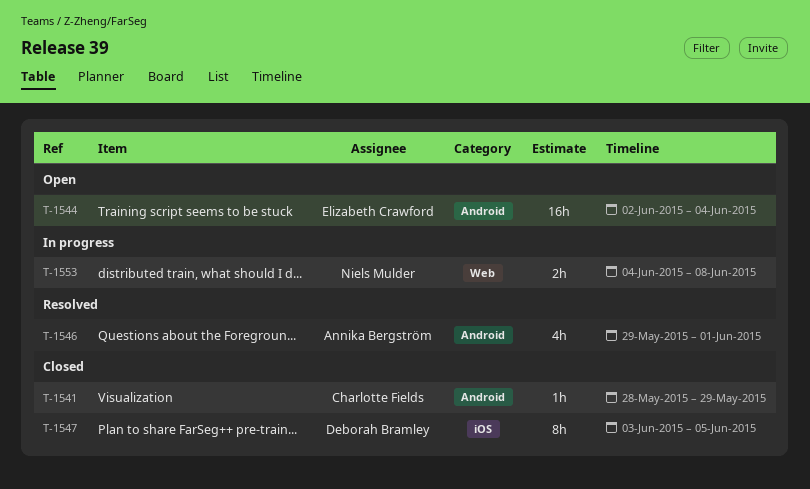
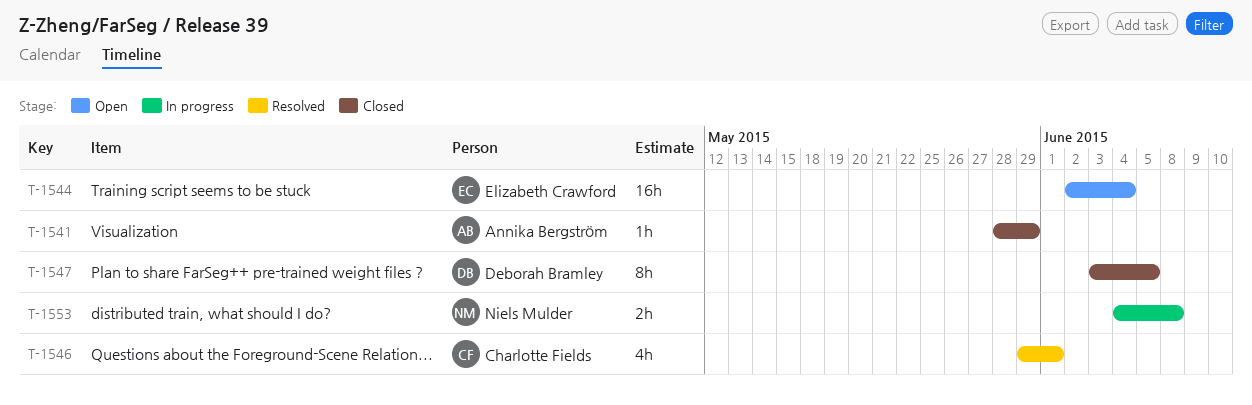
T-1541, owner: Charlotte Fields -> Annika Bergström
T-1546, owner: Annika Bergström -> Charlotte Fields

